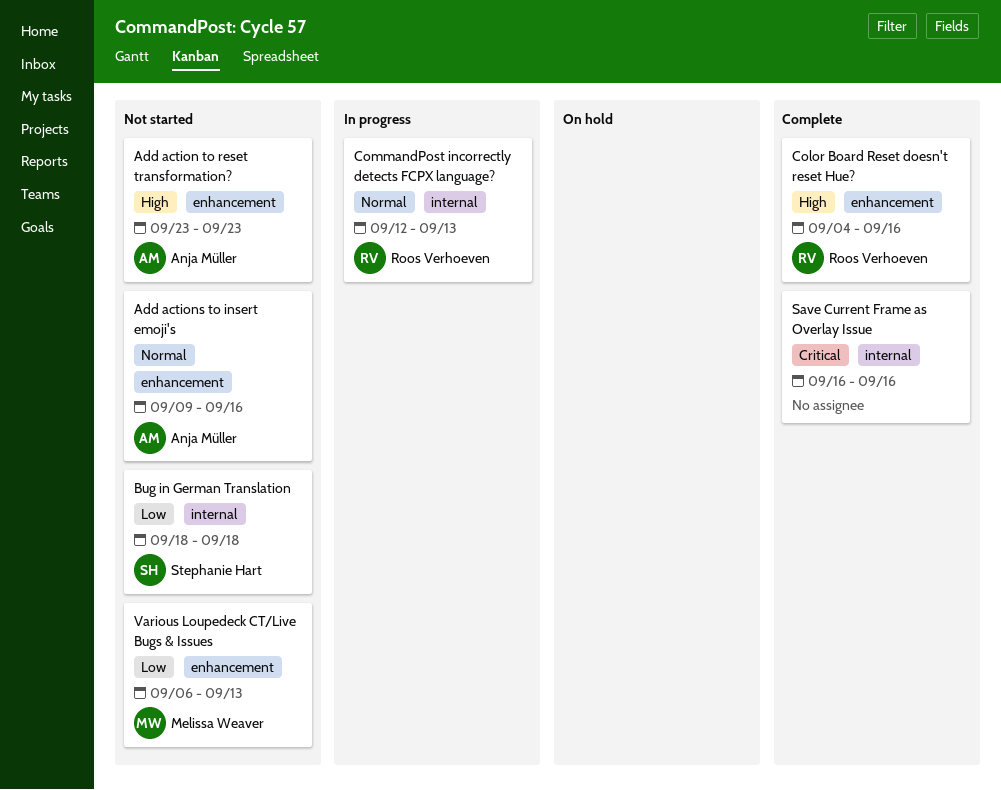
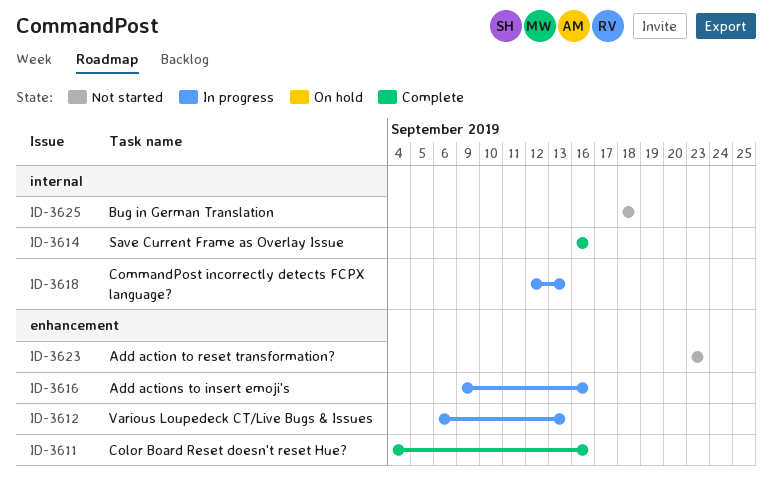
Add actions to insert emoji's, status: Not started -> In progress
Various Loupedeck CT/Live Bugs & Issues, status: Not started -> In progress

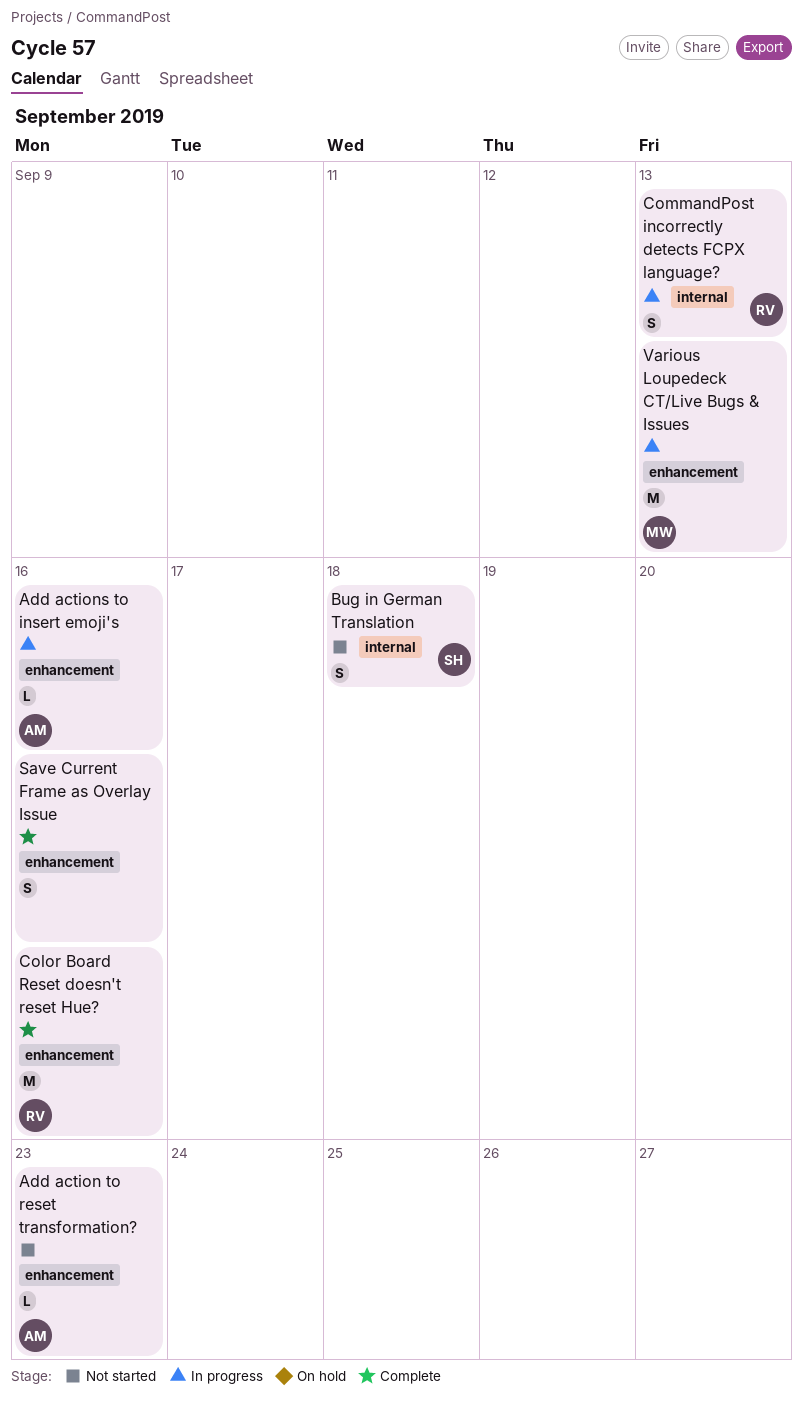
Save Current Frame as Overlay Issue, label: internal -> enhancement

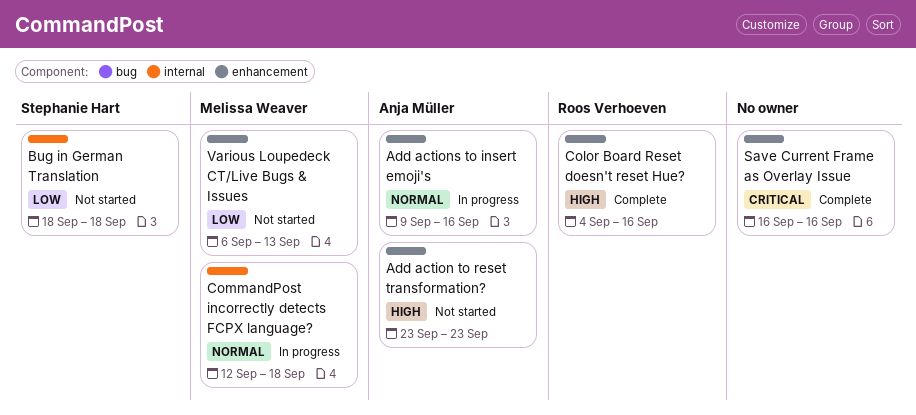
CommandPost incorrectly detects FCPX language?, owner: Roos Verhoeven -> Melissa Weaver
CommandPost incorrectly detects FCPX language?, due: Sep 13 -> Sep 18
Various Loupedeck CT/Live Bugs & Issues, status: In progress -> Not started

